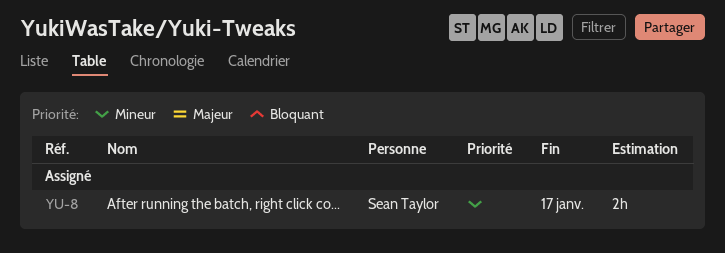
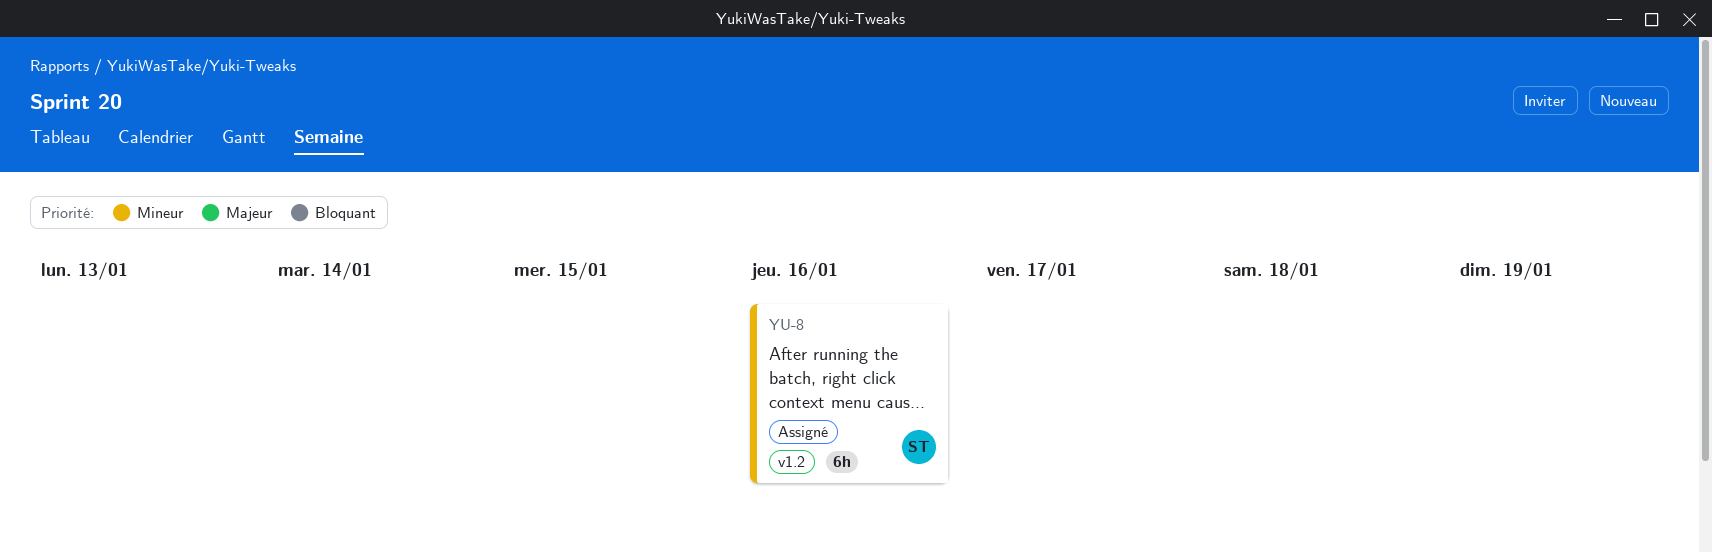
YU-8, estimate: 2h -> 6h
YU-8, due: Jan 17 -> Jan 16

